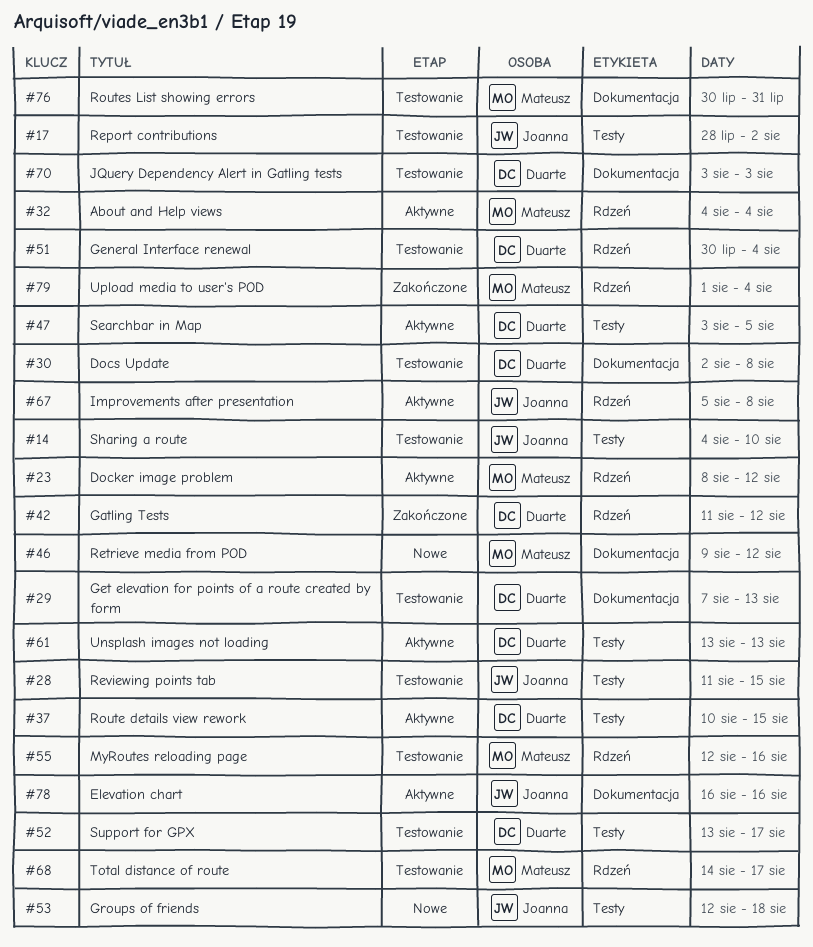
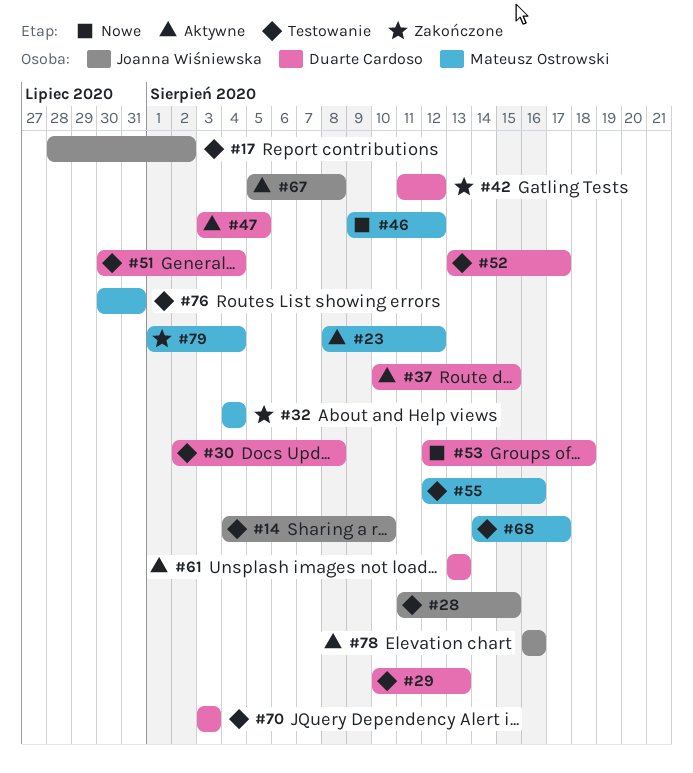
#29, start: Aug 7 -> Aug 10
#32, status: Aktywne -> Zakończone
#53, owner: Joanna Wiśniewska -> Duarte Cardoso

